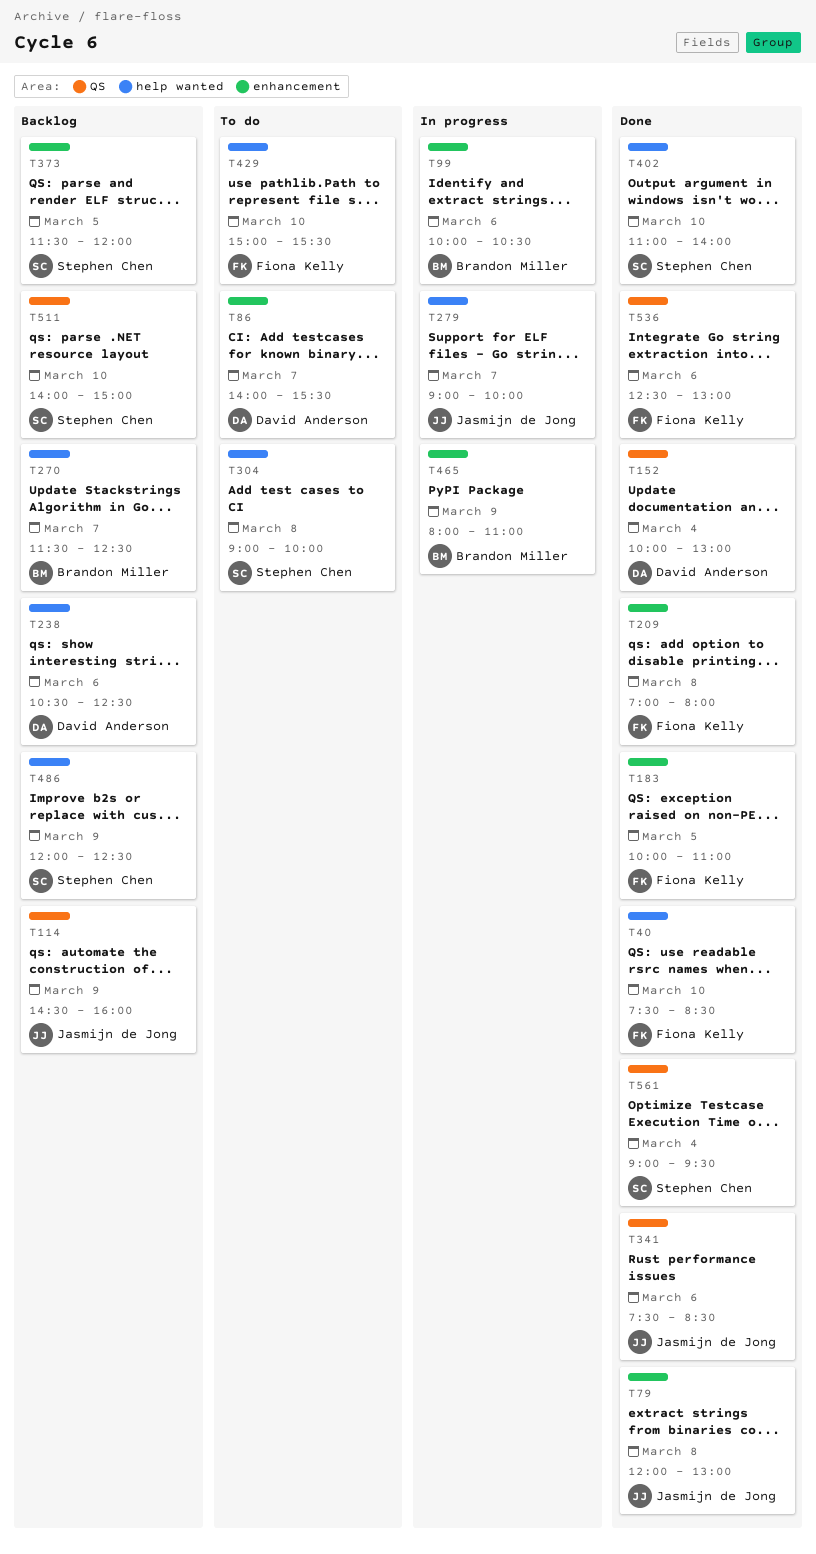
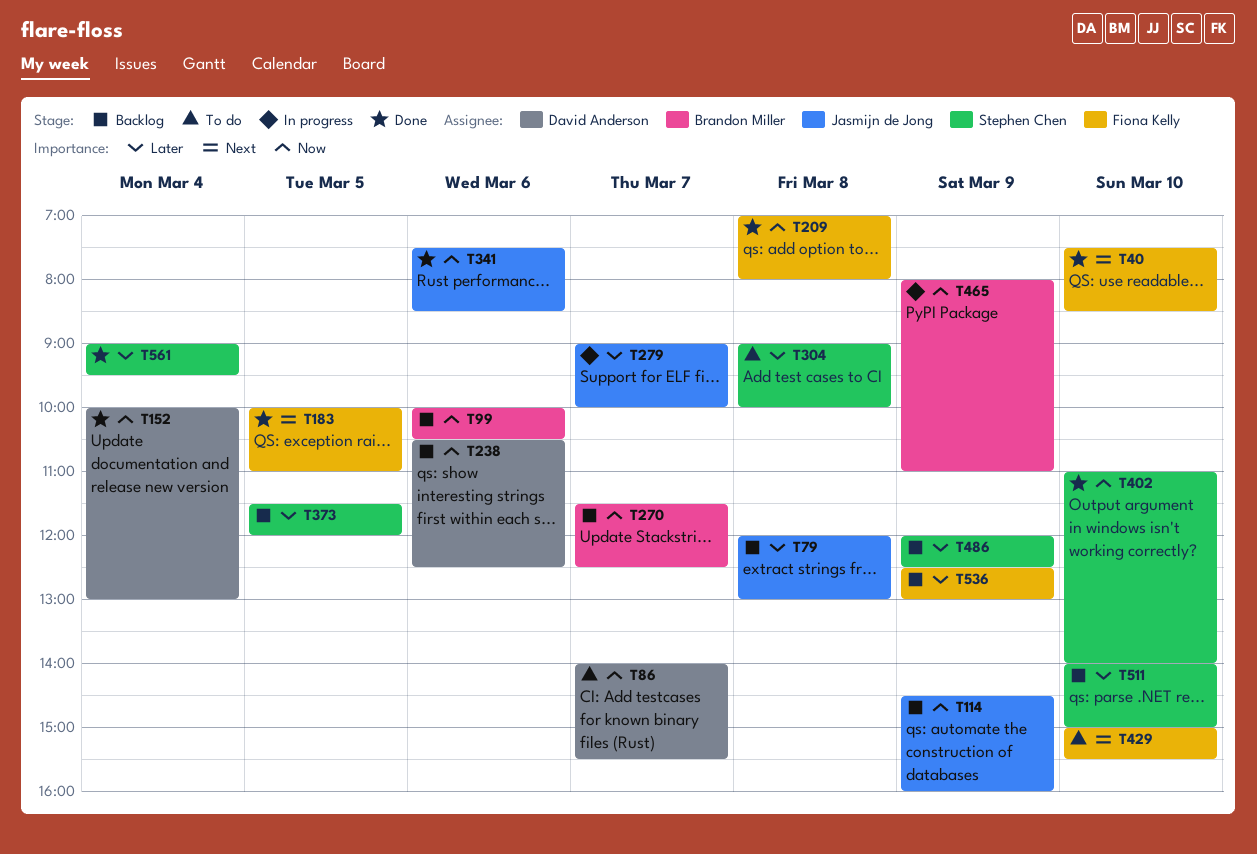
T79, status: Done -> Backlog
T99, status: In progress -> Backlog
T536, status: Done -> Backlog
T536, day: Mar 6 -> Mar 9

